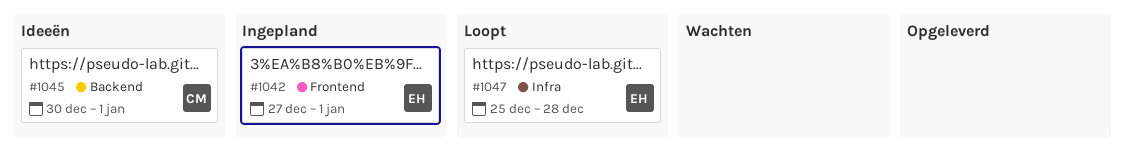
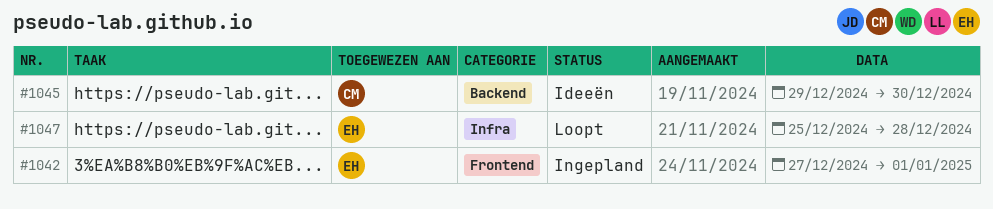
#1045, start: Dec 30 -> Dec 29
#1045, due: Jan 1 -> Dec 30

